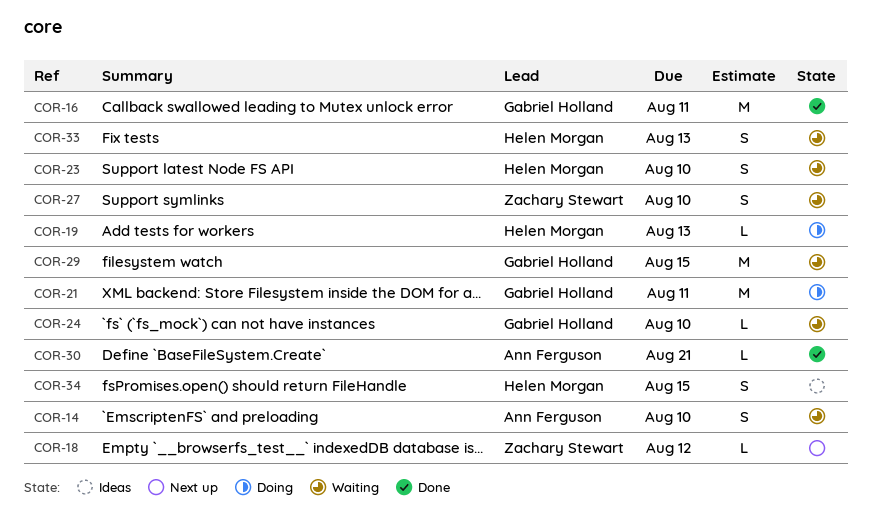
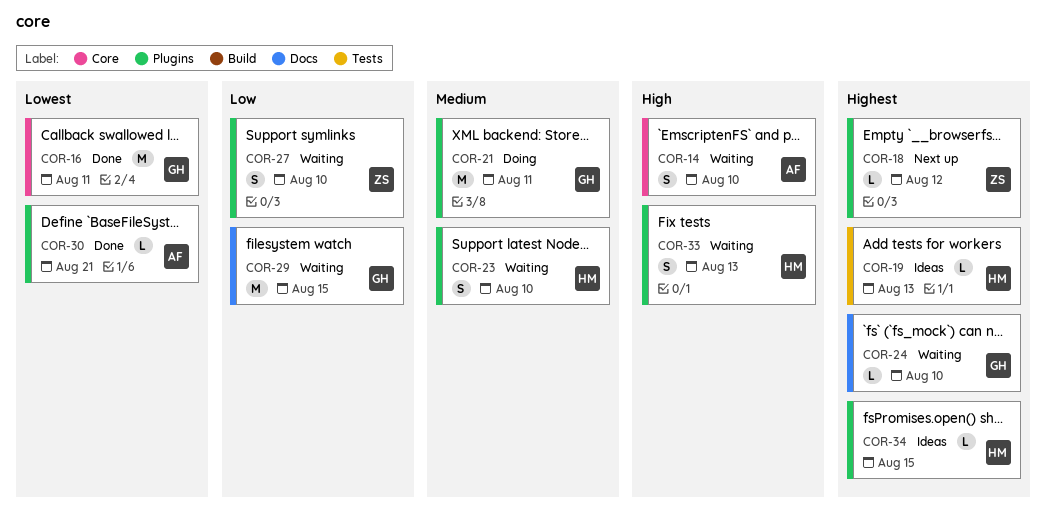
COR-19, status: Doing -> Ideas
COR-34, estimate: S -> L

